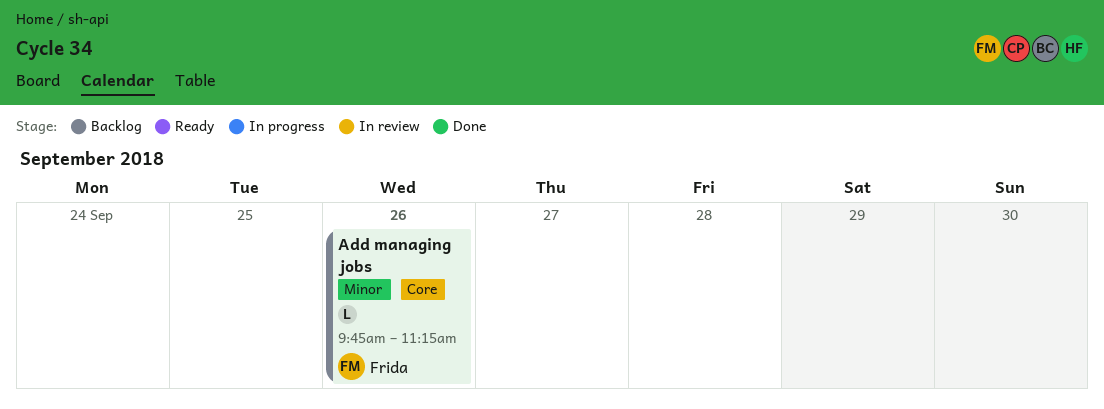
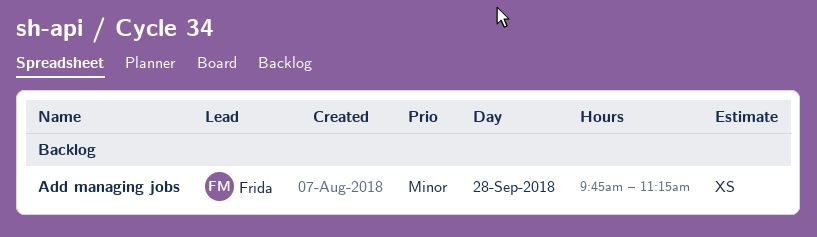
Add managing jobs, estimate: L -> XS
Add managing jobs, day: Sep 26 -> Sep 28

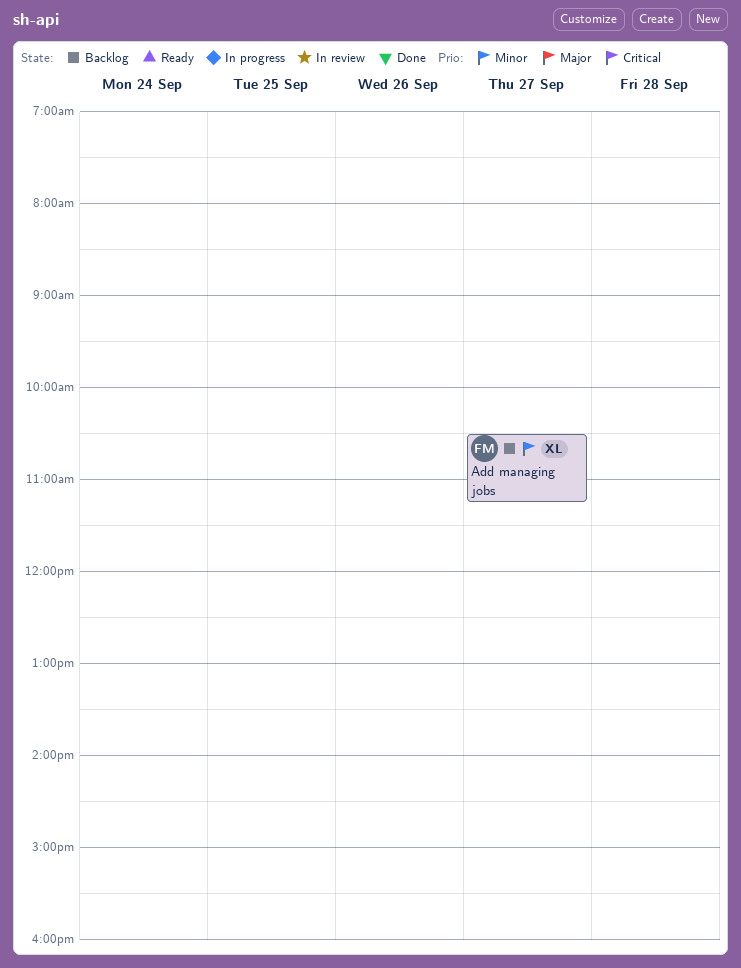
Add managing jobs, estimate: XS -> XL
Add managing jobs, day: Sep 28 -> Sep 27
Add managing jobs, begins: 09:45 -> 10:30

